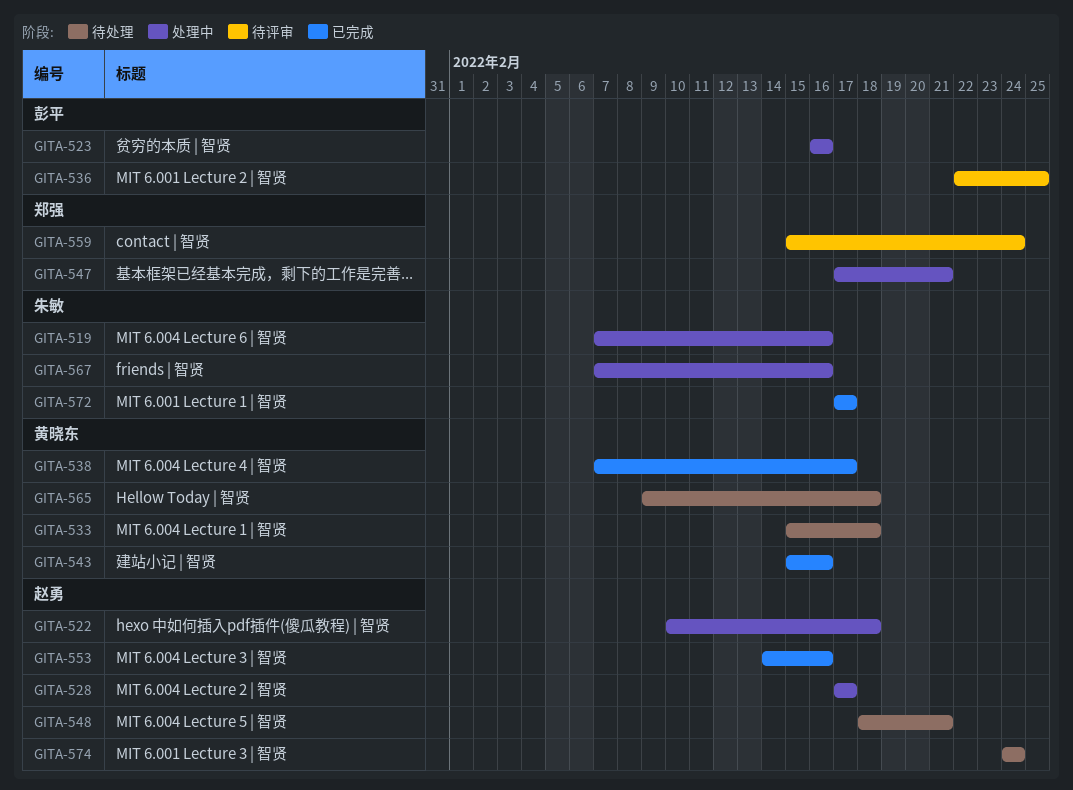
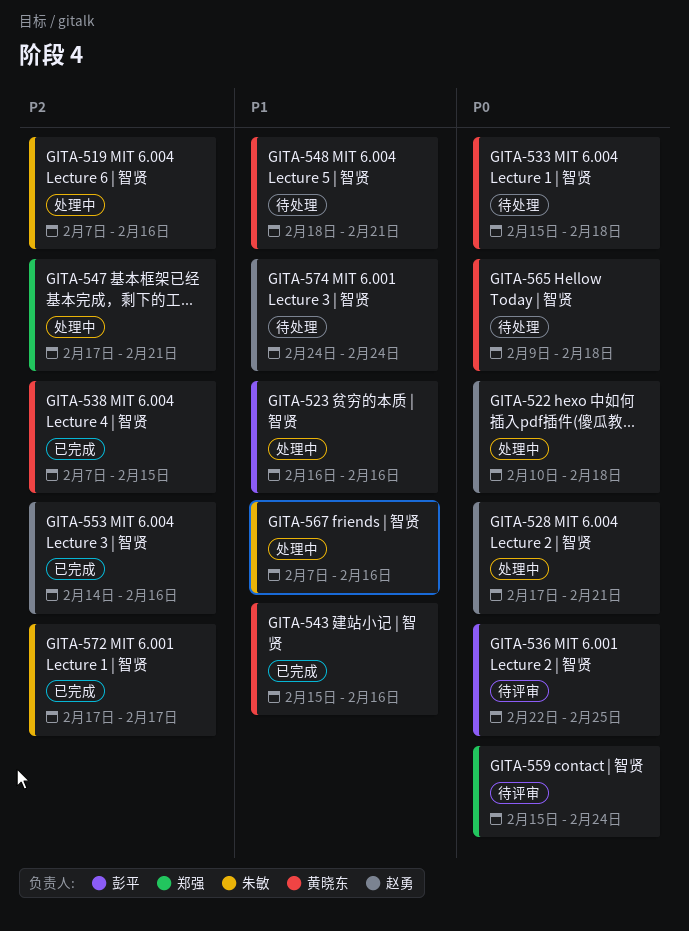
GITA-528, due: Feb 17 -> Feb 21
GITA-538, due: Feb 17 -> Feb 15
GITA-548, owner: 赵勇 -> 黄晓东

